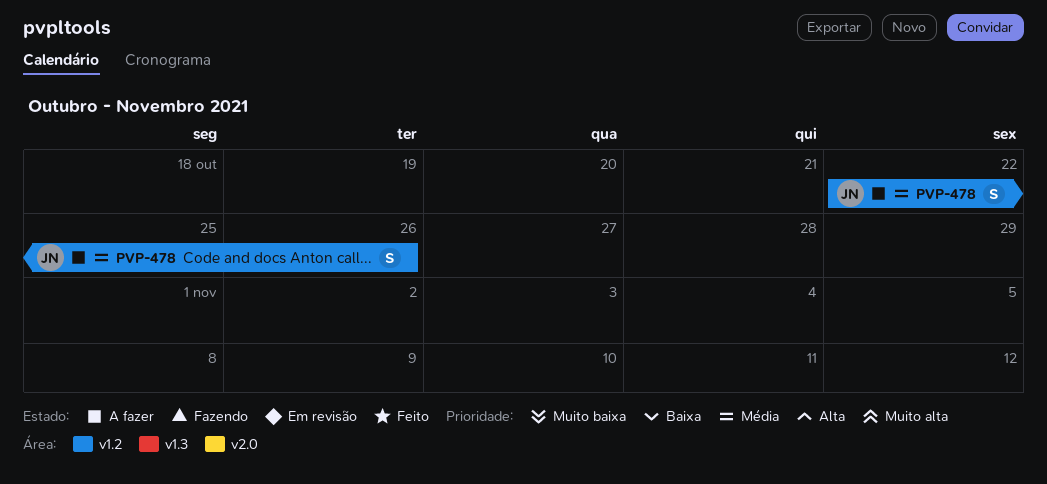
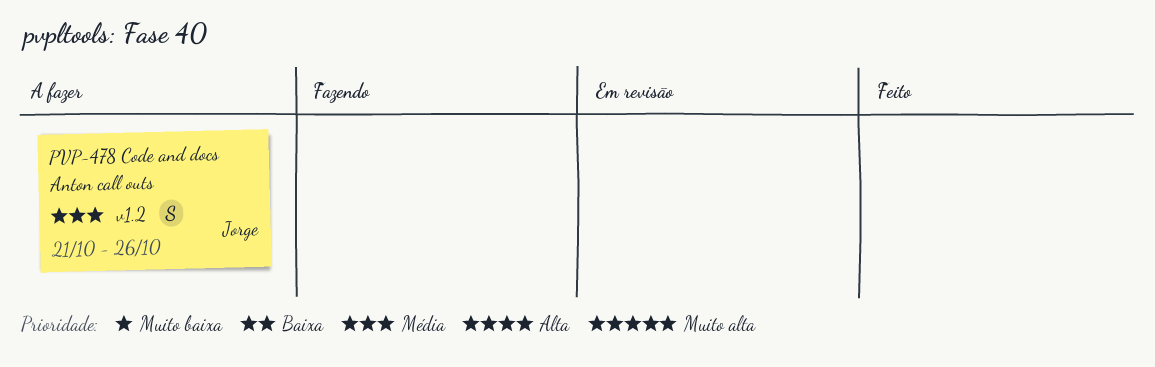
PVP-478, start: Oct 22 -> Oct 21

